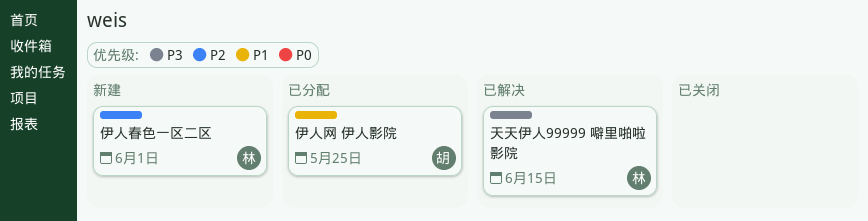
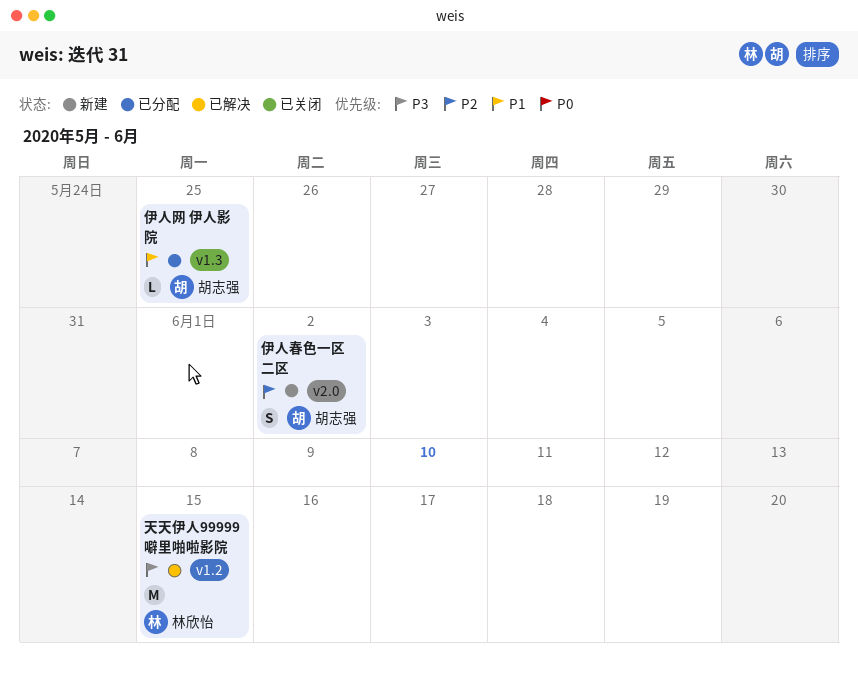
伊人春色一区二区, owner: 林欣怡 -> 胡志强
伊人春色一区二区, due: Jun 1 -> Jun 2

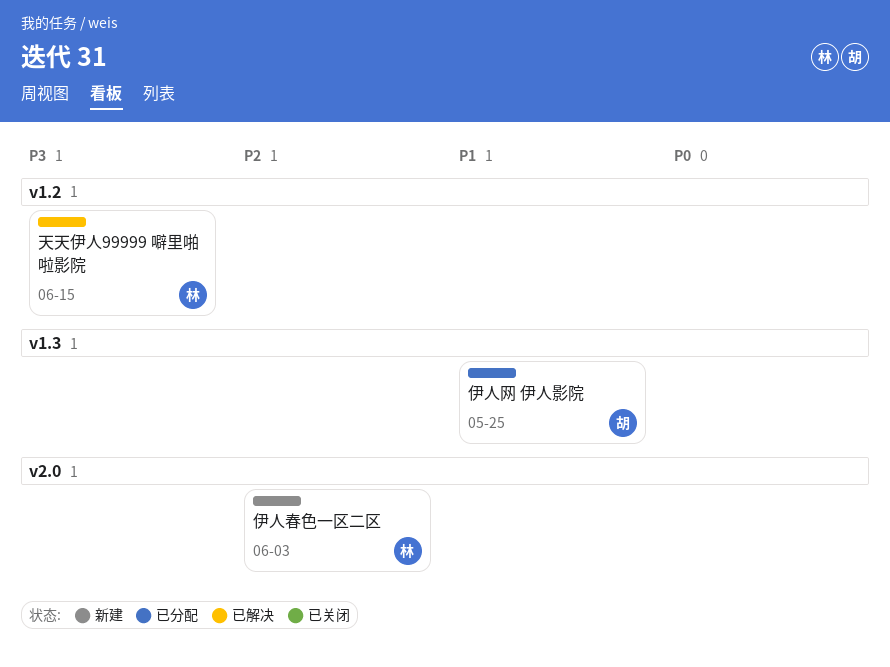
伊人春色一区二区, owner: 胡志强 -> 林欣怡
伊人春色一区二区, due: Jun 2 -> Jun 3

